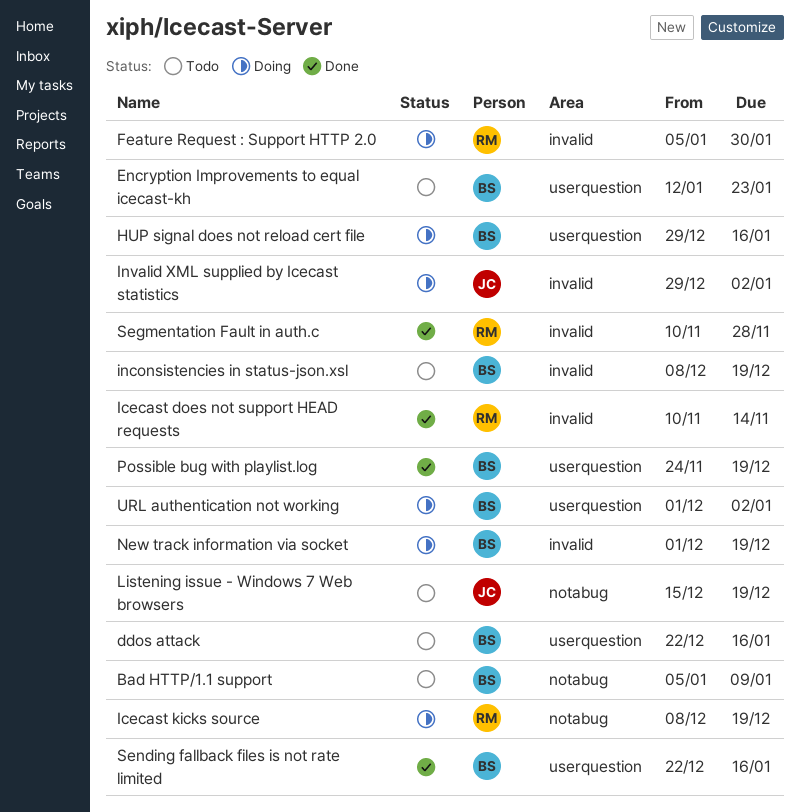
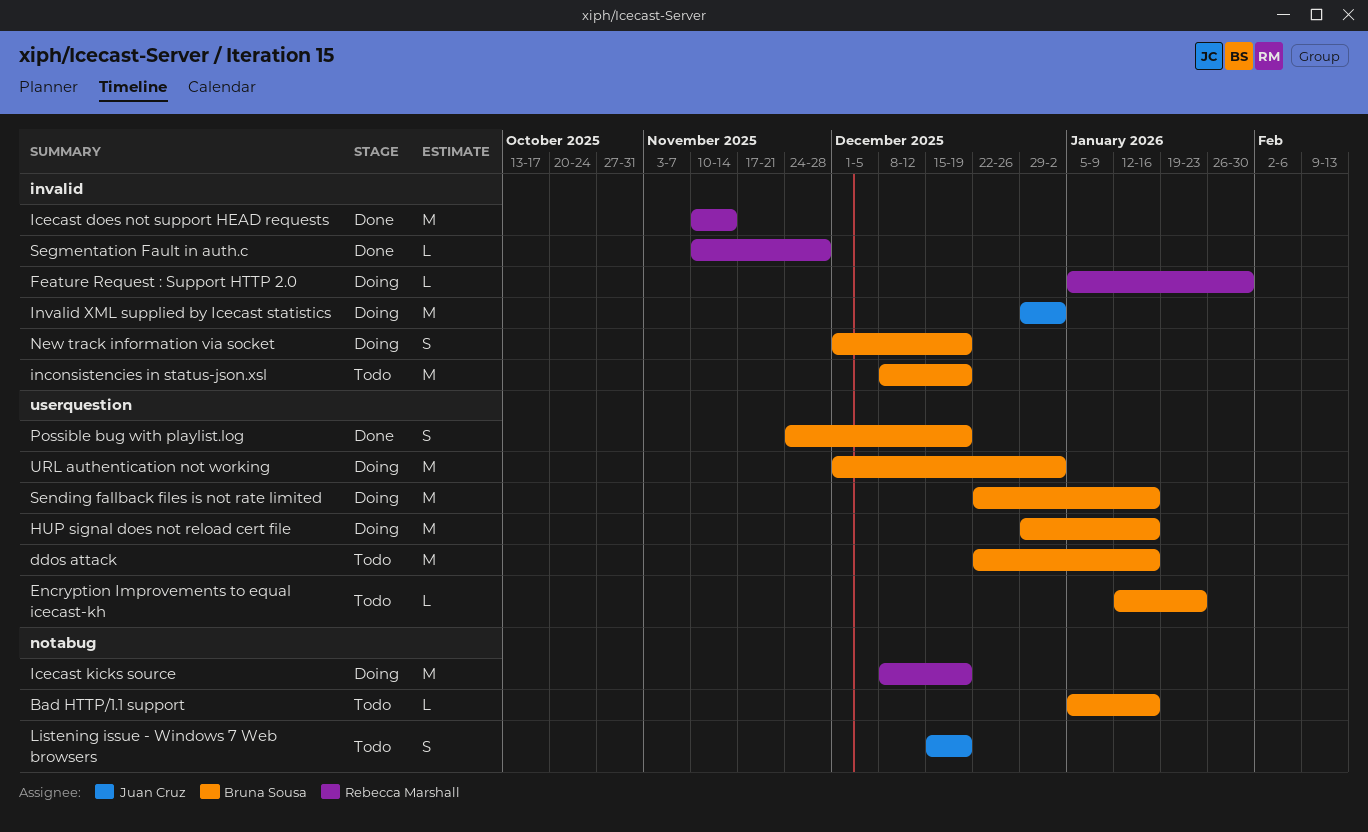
Bad HTTP/1.1 support, due: Jan 9 -> Jan 16
Sending fallback files is not rate limited, status: Done -> Doing

